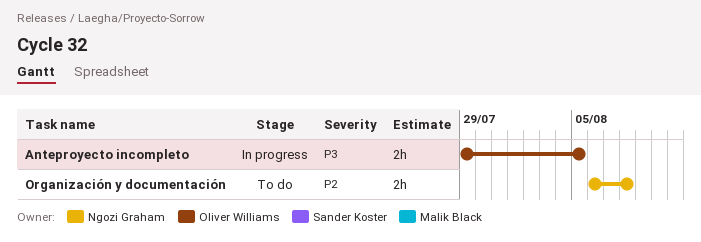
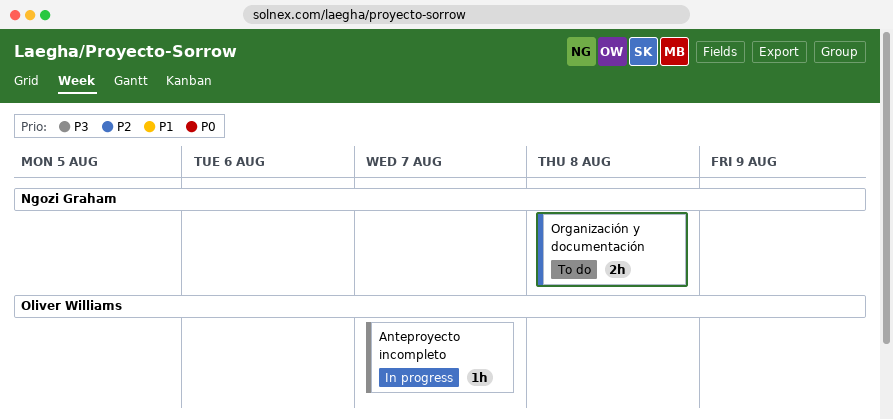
Anteproyecto incompleto, estimate: 2h -> 1h
Anteproyecto incompleto, due: Aug 5 -> Aug 7

